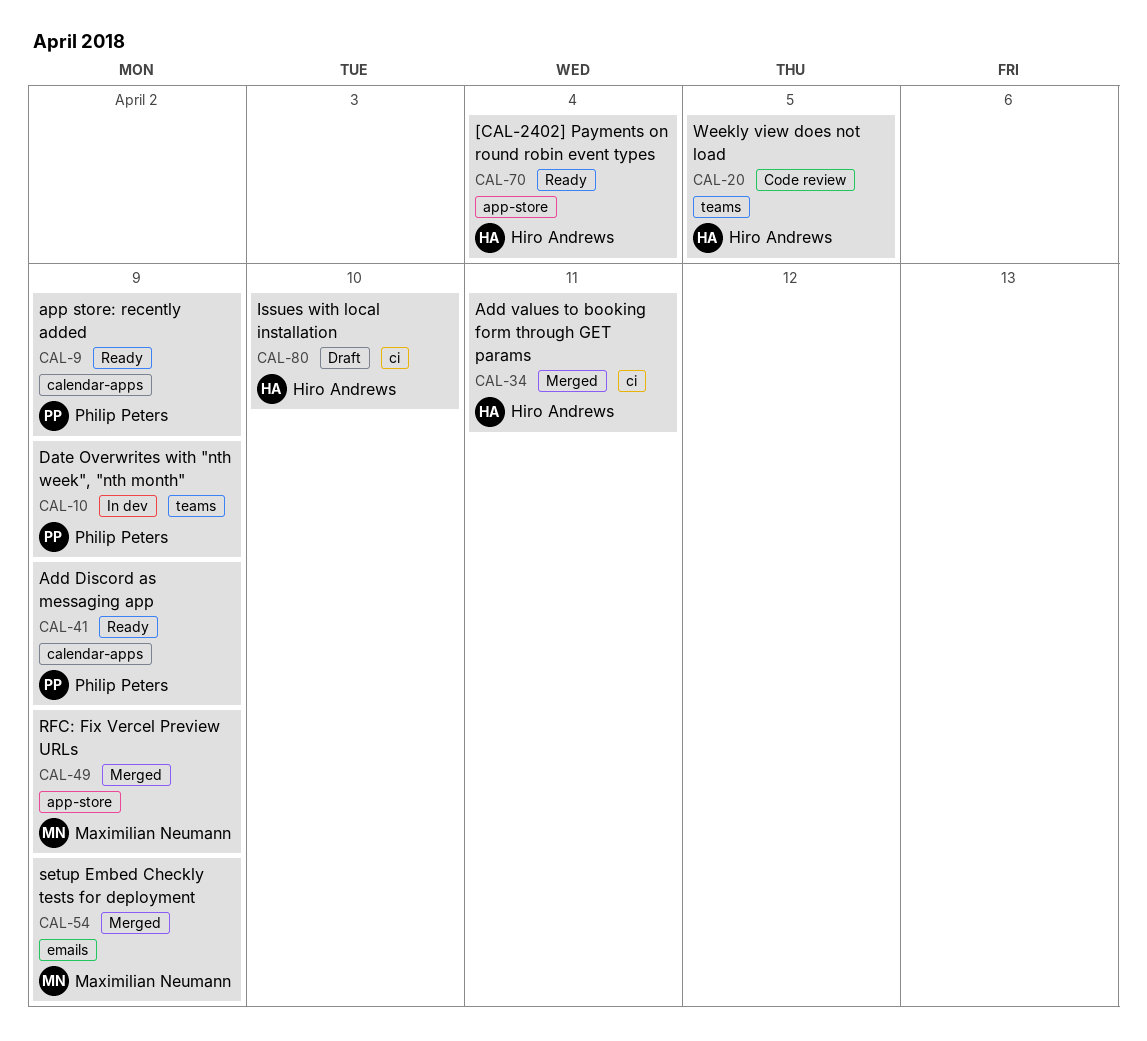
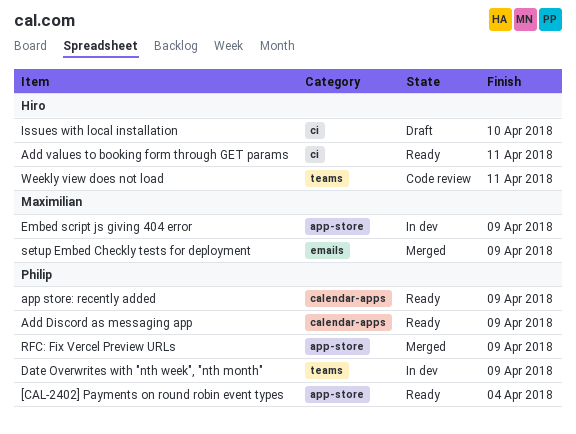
[CAL-2402] Payments on round robin event types, owner: Hiro Andrews -> Philip Peters
Add values to booking form through GET params, status: Merged -> Ready
Embed script js giving 404 error: none -> present
RFC: Fix Vercel Preview URLs, owner: Maximilian Neumann -> Philip Peters
Weekly view does not load, due: Apr 5 -> Apr 11

